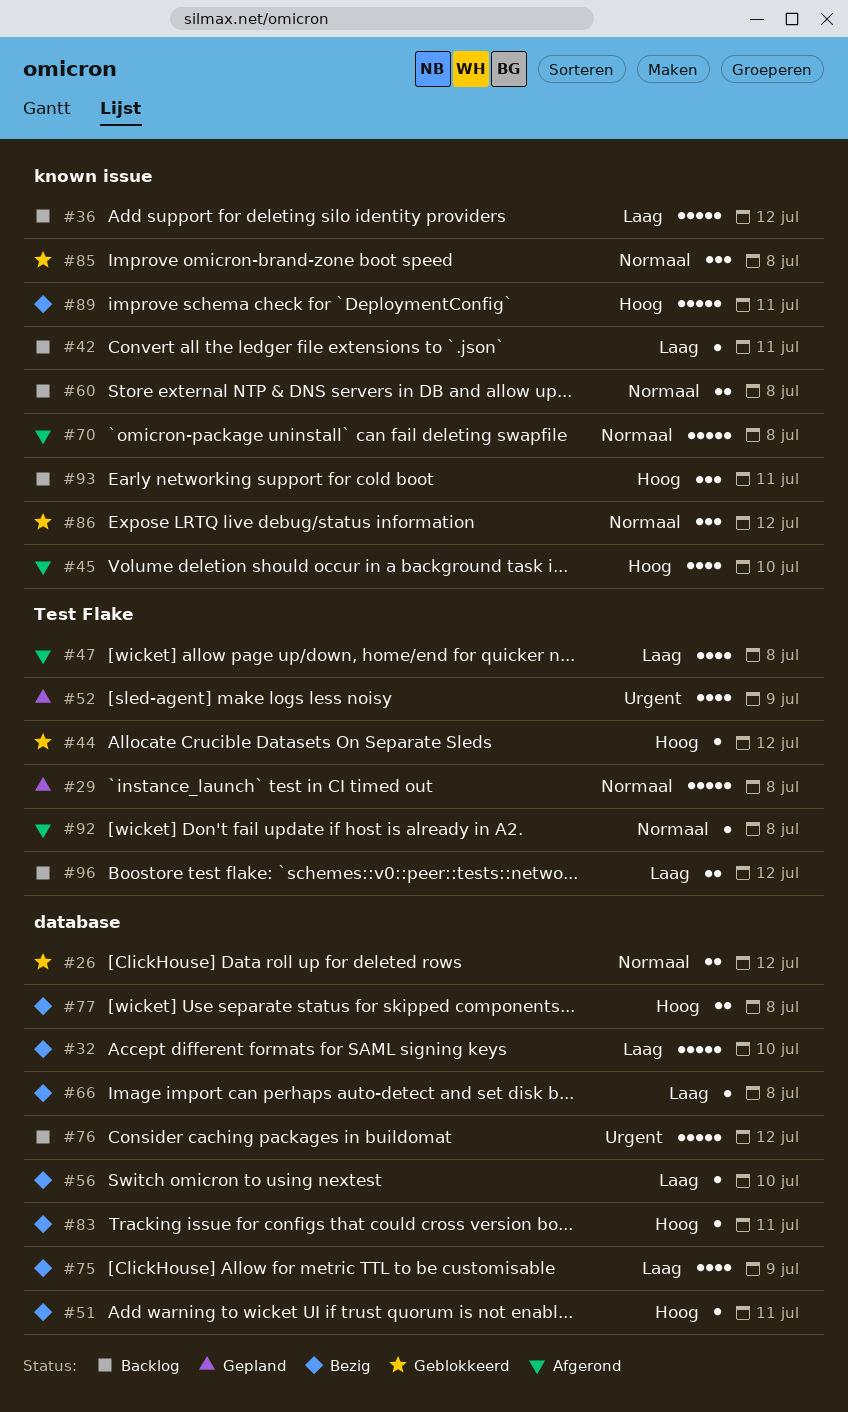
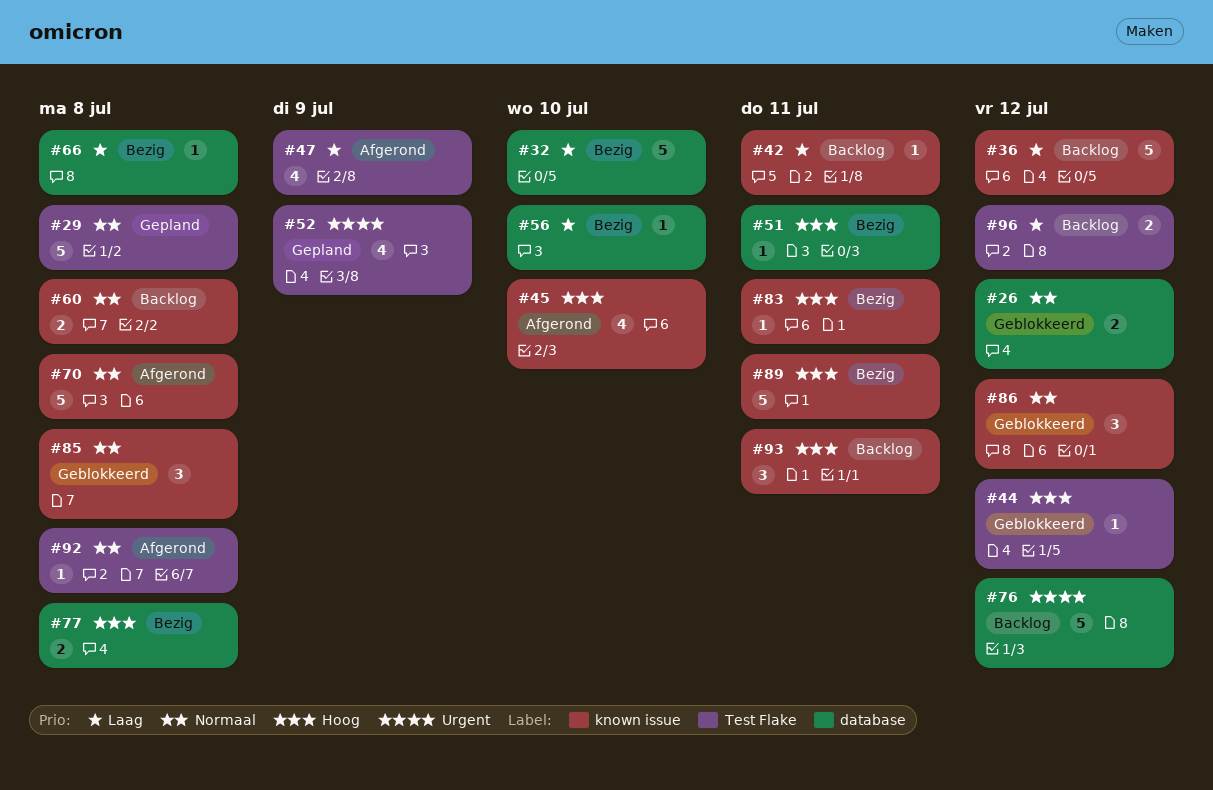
#47, due: Jul 8 -> Jul 9
#75: present -> none
#83, label: database -> known issue

